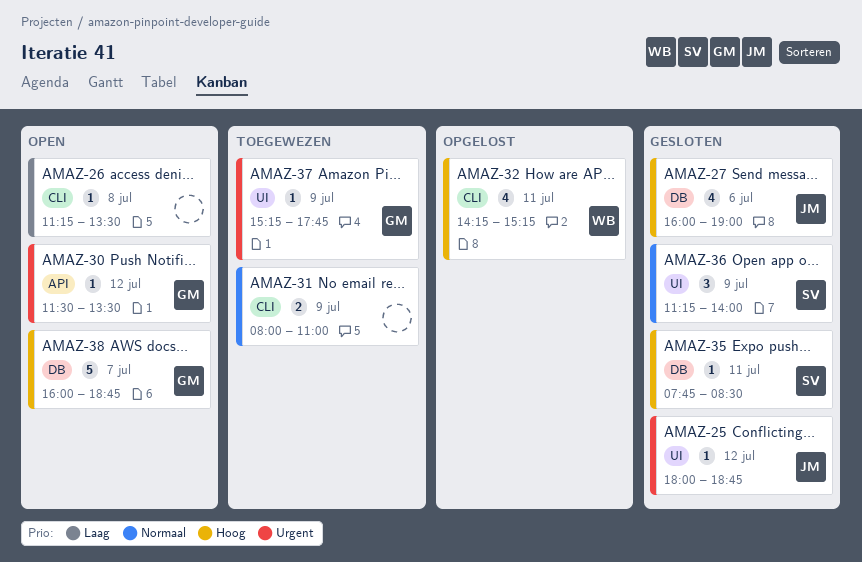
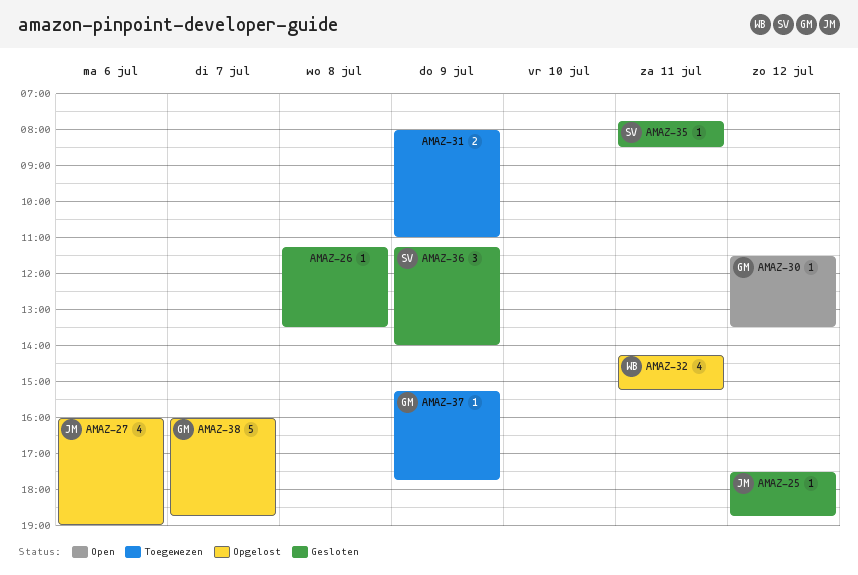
AMAZ-25, begins: 18:00 -> 17:30
AMAZ-26, status: Open -> Gesloten
AMAZ-27, status: Gesloten -> Opgelost
AMAZ-38, status: Open -> Opgelost

